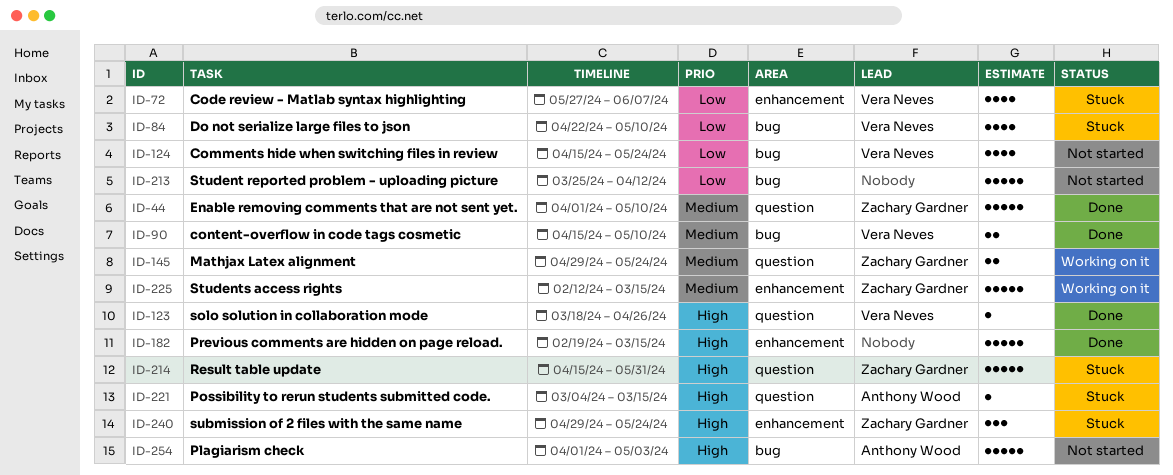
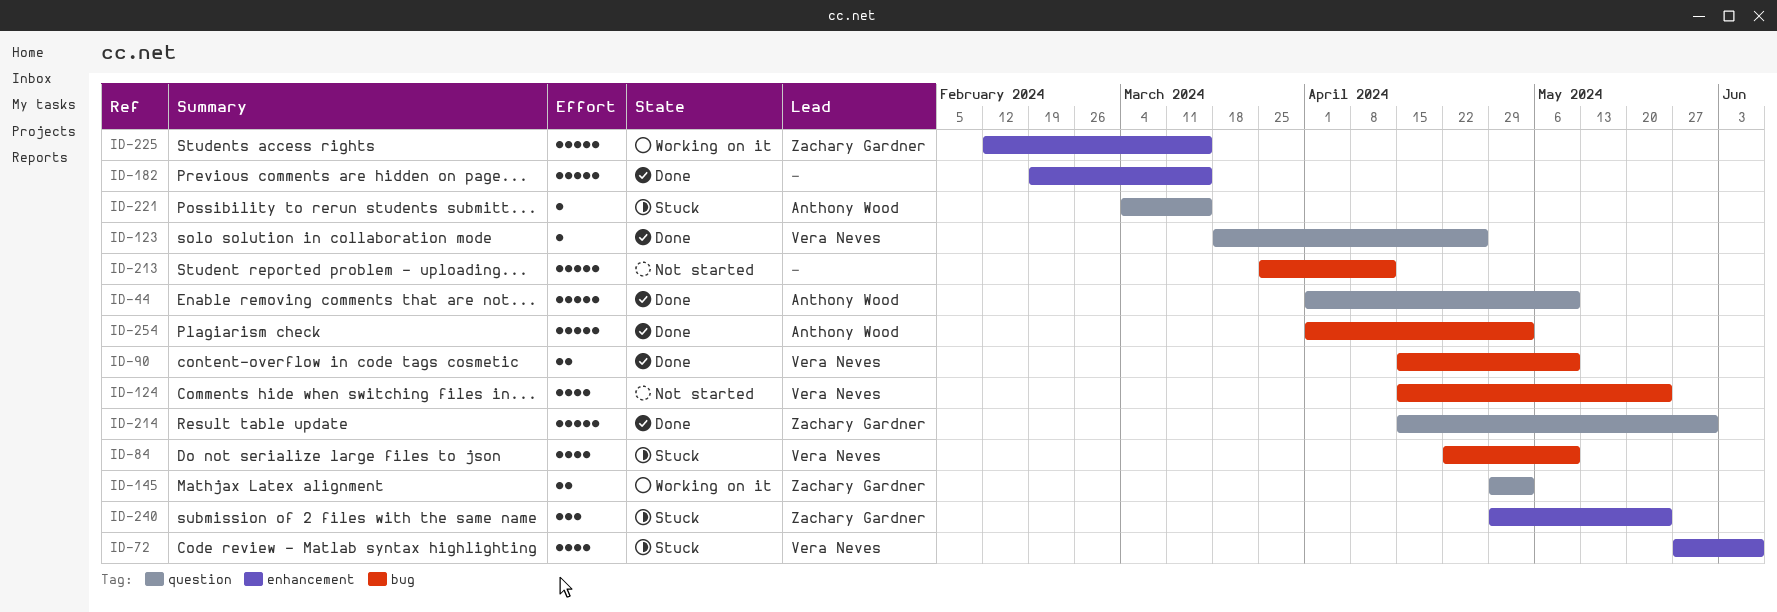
ID-44, owner: Zachary Gardner -> Anthony Wood
ID-145, due: May 24 -> May 3
ID-214, status: Stuck -> Done
ID-254, status: Not started -> Done

